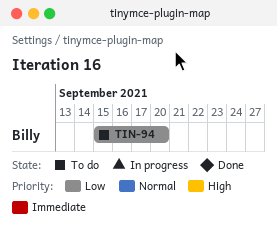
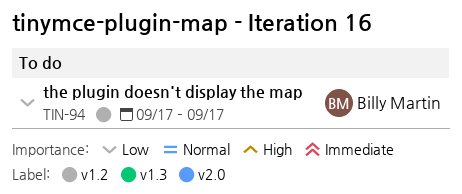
TIN-94, start: Sep 15 -> Sep 17
TIN-94, due: Sep 20 -> Sep 17

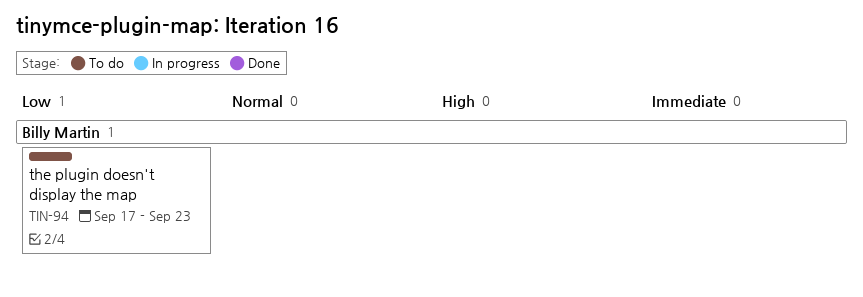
TIN-94, due: Sep 17 -> Sep 23

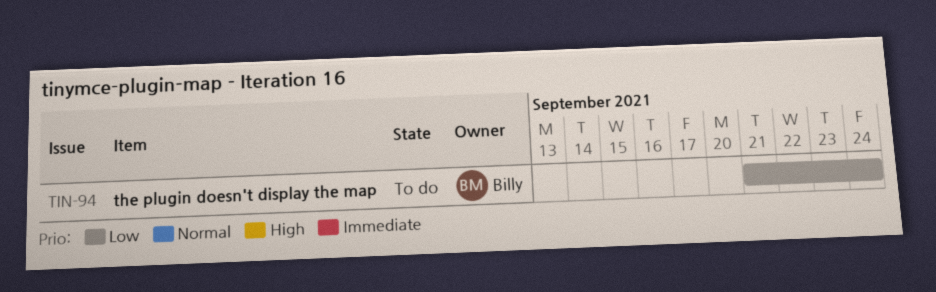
TIN-94, start: Sep 17 -> Sep 21
TIN-94, due: Sep 23 -> Sep 24

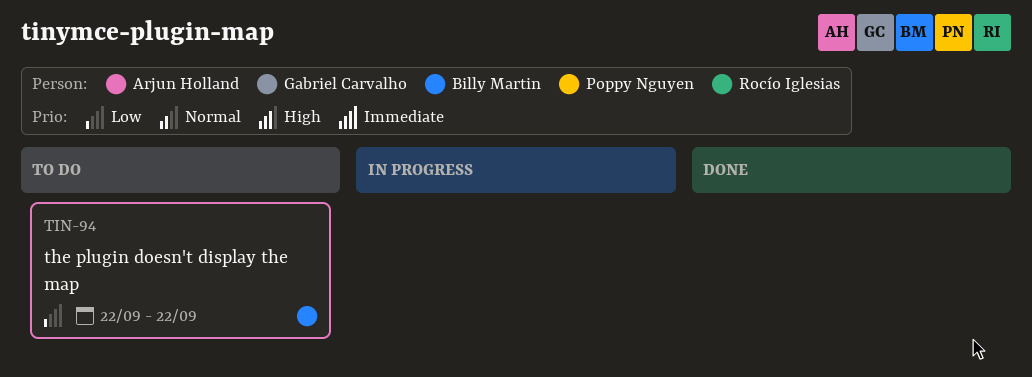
TIN-94, start: Sep 21 -> Sep 22
TIN-94, due: Sep 24 -> Sep 22

